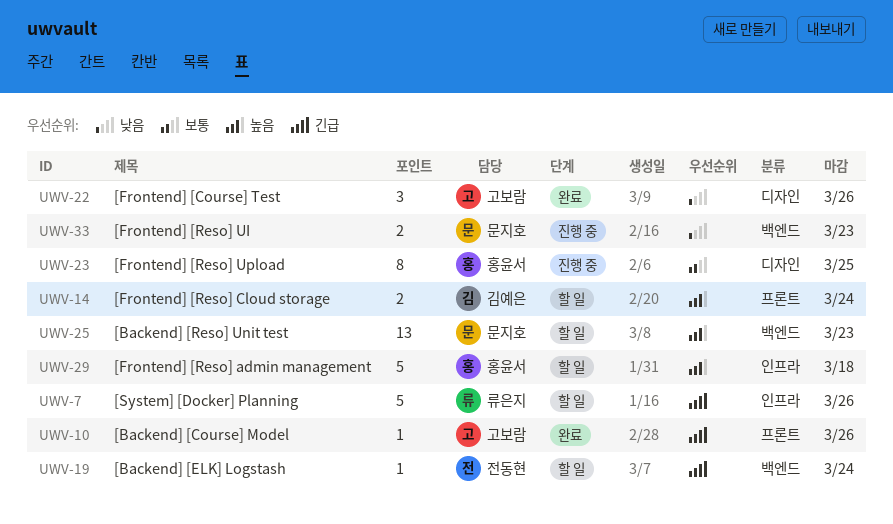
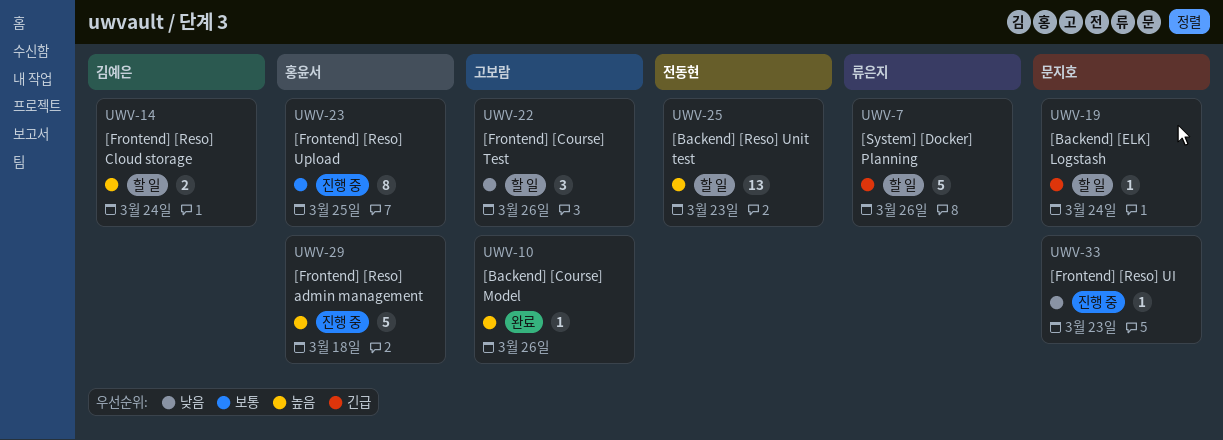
UWV-10, priority: 긴급 -> 높음
UWV-19, owner: 전동현 -> 문지호
UWV-22, status: 완료 -> 할 일
UWV-25, owner: 문지호 -> 전동현
UWV-29, status: 할 일 -> 진행 중
UWV-33, estimate: 2 -> 1

